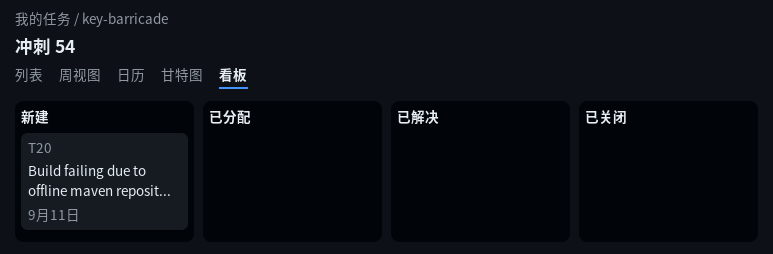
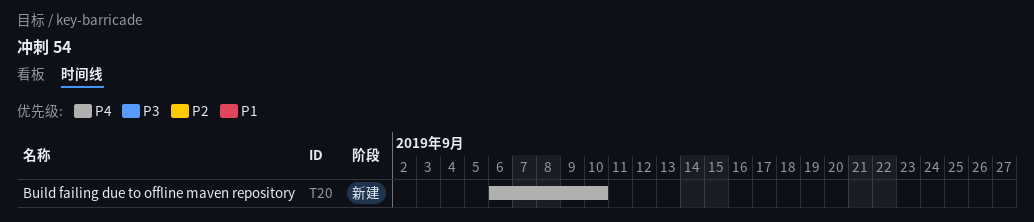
T20, due: Sep 11 -> Sep 10

